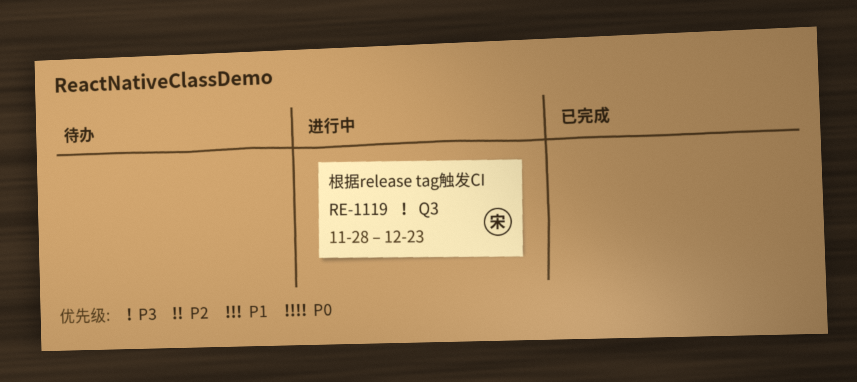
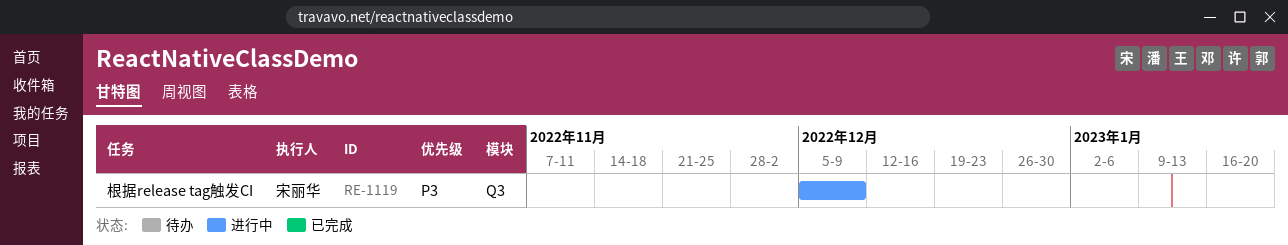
RE-1119, start: Nov 28 -> Dec 5
RE-1119, due: Dec 23 -> Dec 9

